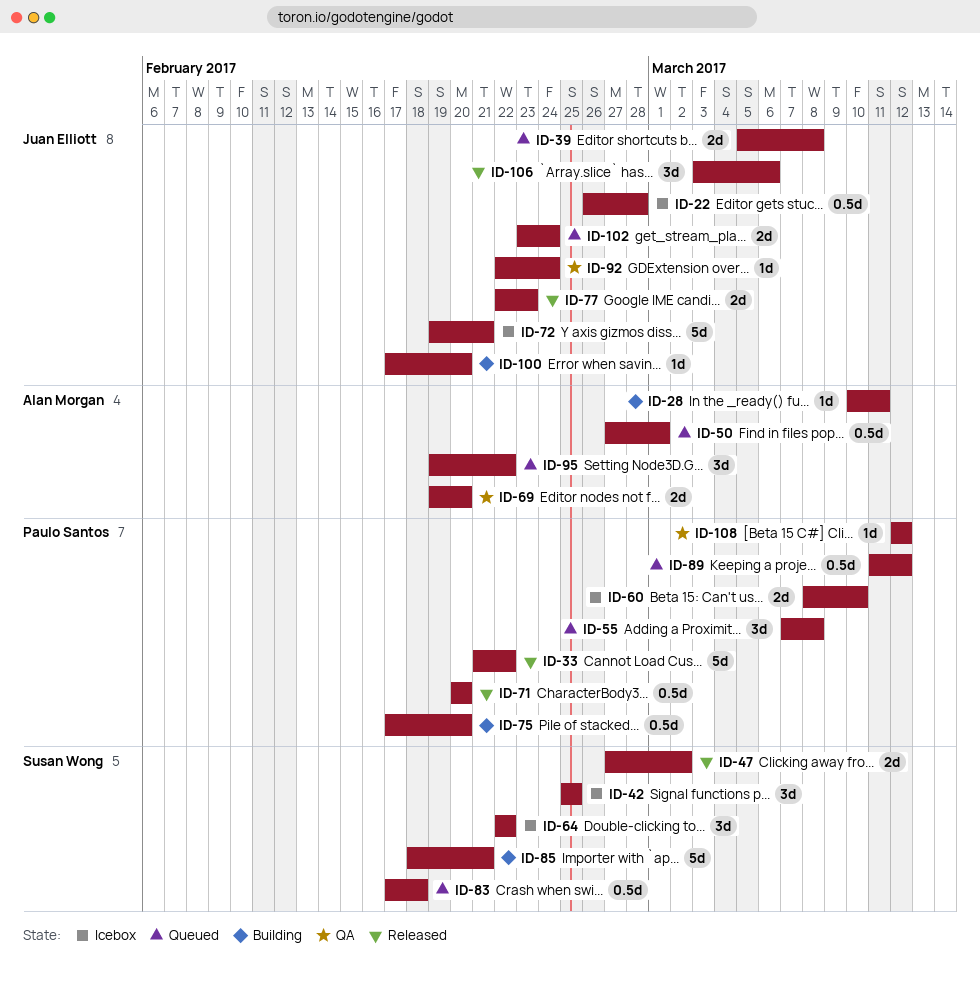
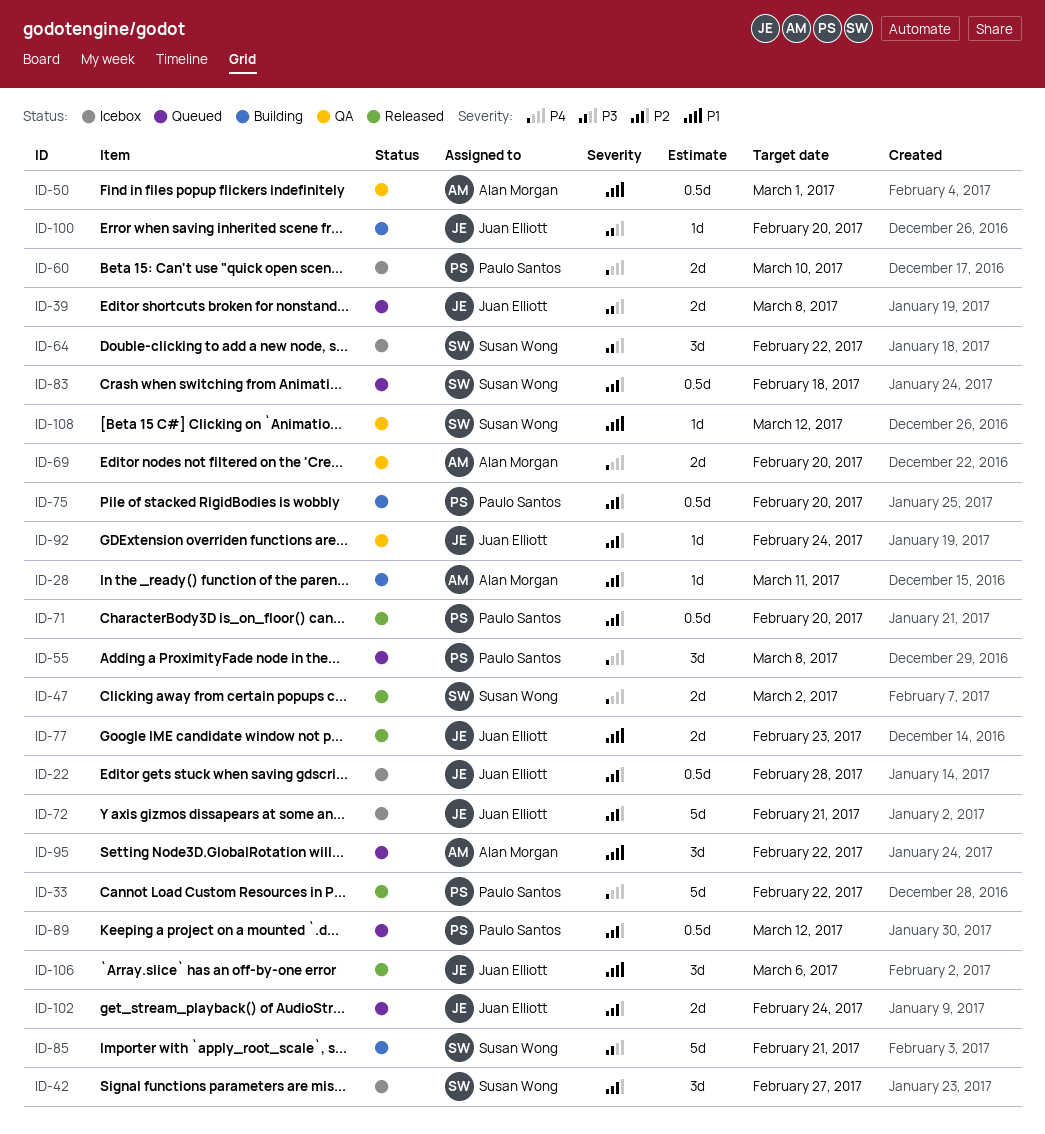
ID-42, due: Feb 25 -> Feb 27
ID-50, status: Queued -> QA
ID-108, owner: Paulo Santos -> Susan Wong

